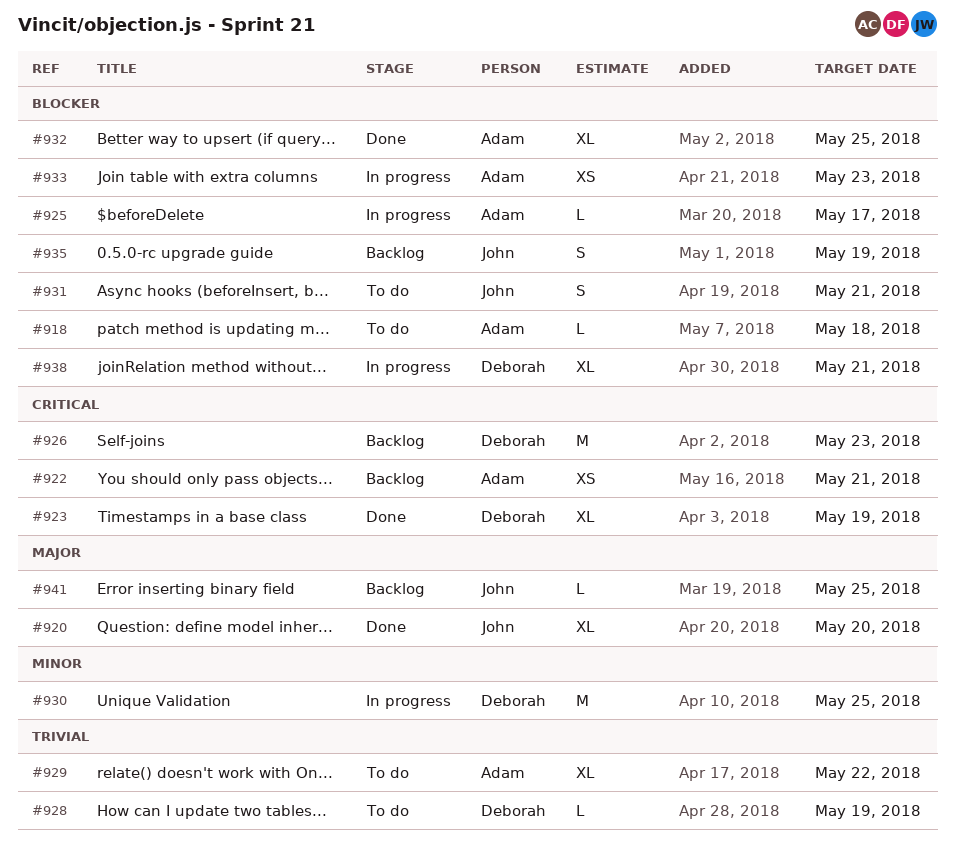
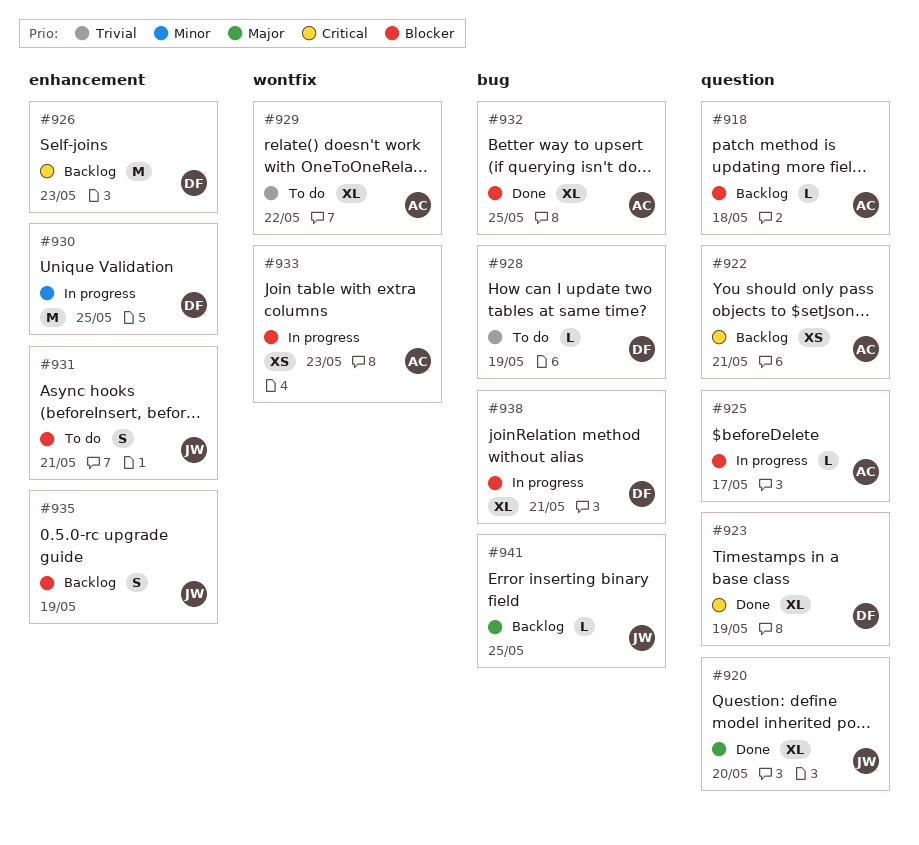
#918, status: To do -> Backlog

